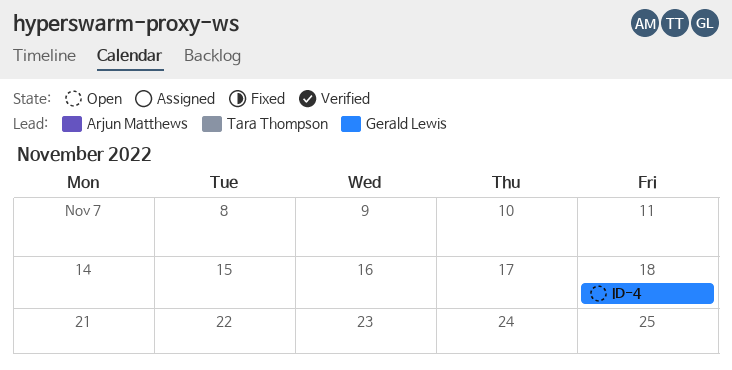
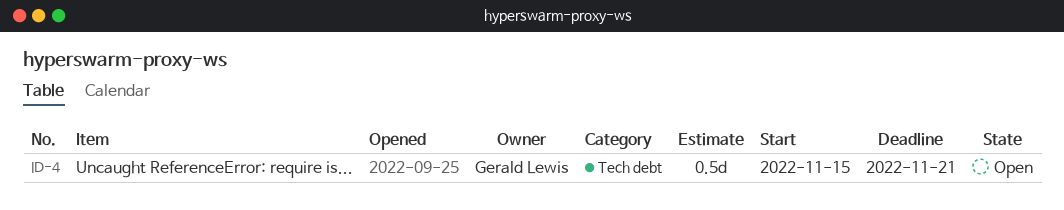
ID-4, start: Nov 18 -> Nov 15
ID-4, due: Nov 18 -> Nov 21

